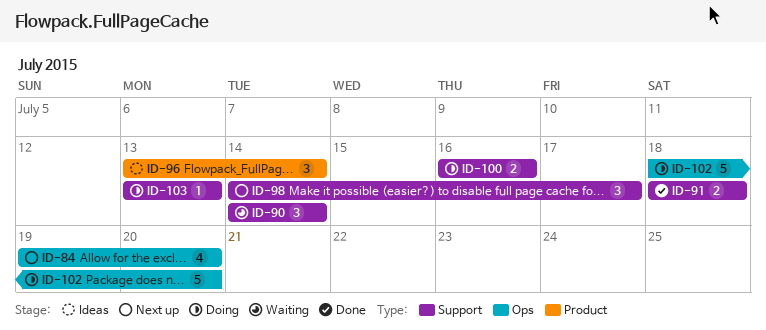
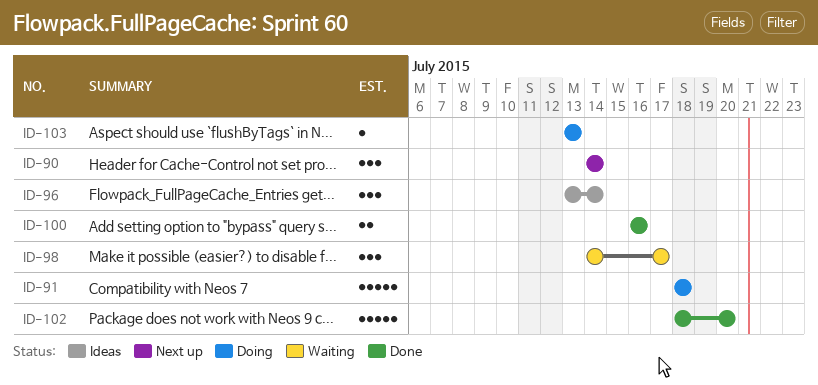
ID-84: present -> none
ID-90, status: Waiting -> Next up
ID-91, status: Done -> Doing
ID-91, estimate: 2 -> 5
ID-98, status: Next up -> Waiting
ID-100, status: Doing -> Done
ID-102, status: Doing -> Done

